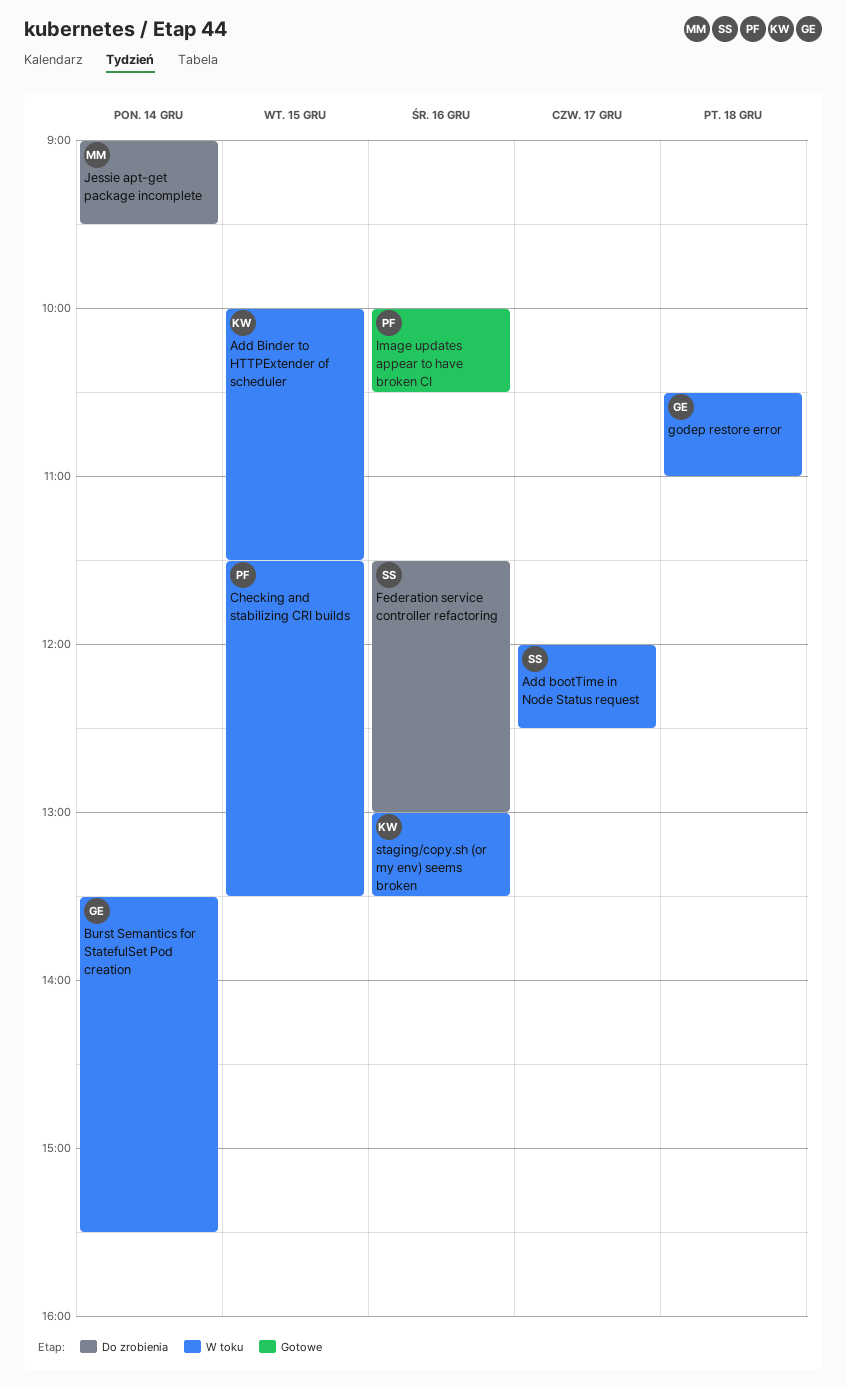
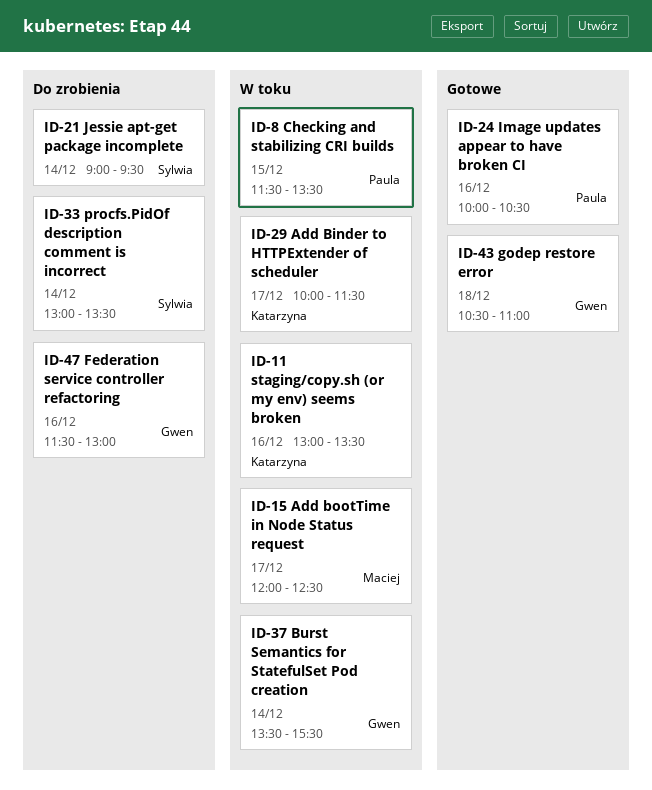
Add Binder to HTTPExtender of scheduler, day: Dec 15 -> Dec 17
Add bootTime in Node Status request, owner: Sylwia -> Maciej
Federation service controller refactoring, owner: Sylwia -> Gwen
godep restore error, status: W toku -> Gotowe
Jessie apt-get package incomplete, owner: Maciej -> Sylwia
procfs.PidOf description comment is incorrect: none -> present

